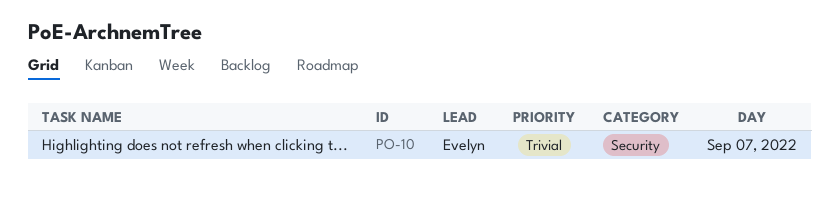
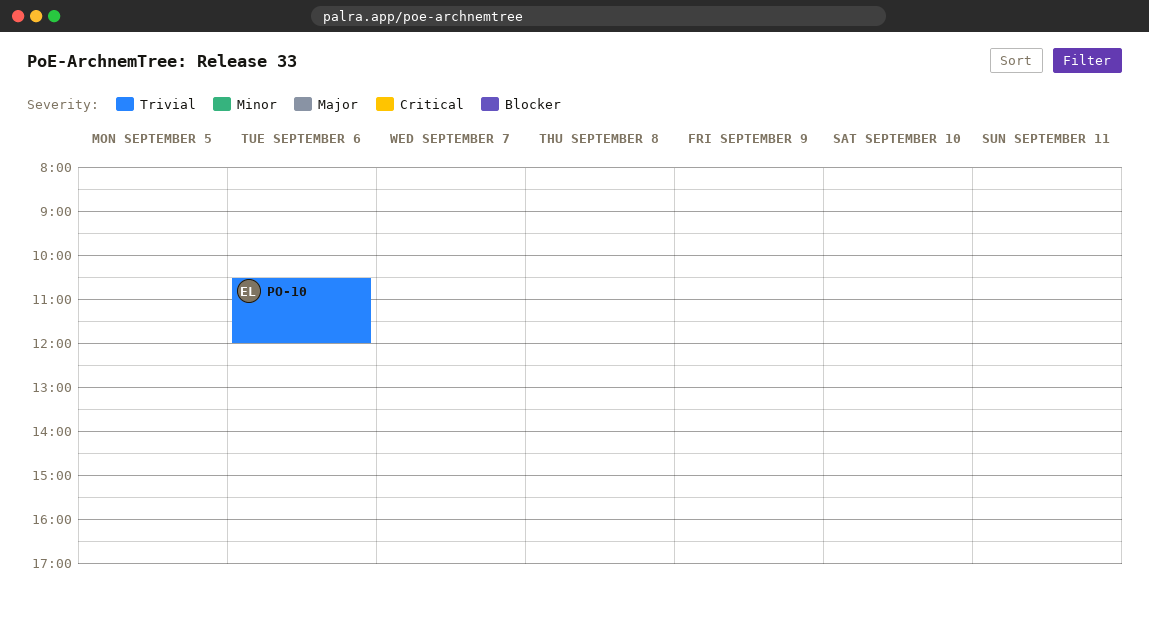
PO-10, day: Sep 7 -> Sep 6

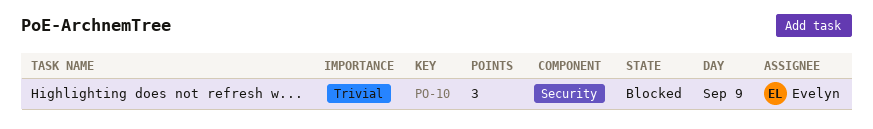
PO-10, day: Sep 6 -> Sep 9

